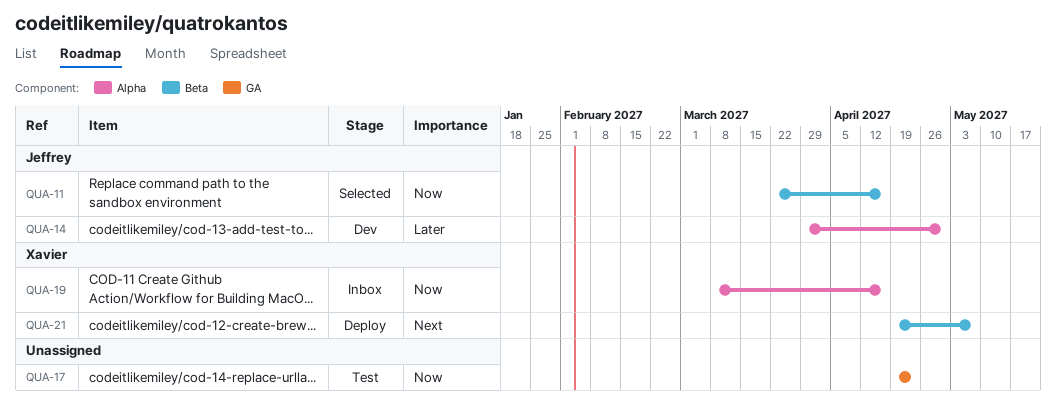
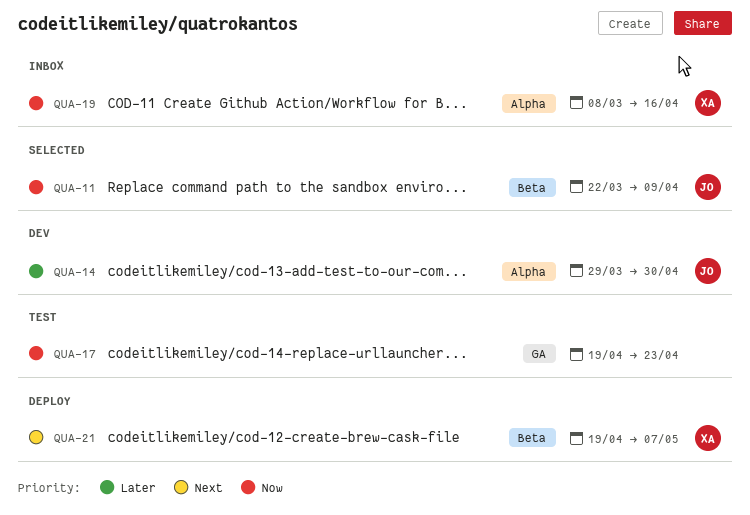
QUA-11, due: Apr 16 -> Apr 9

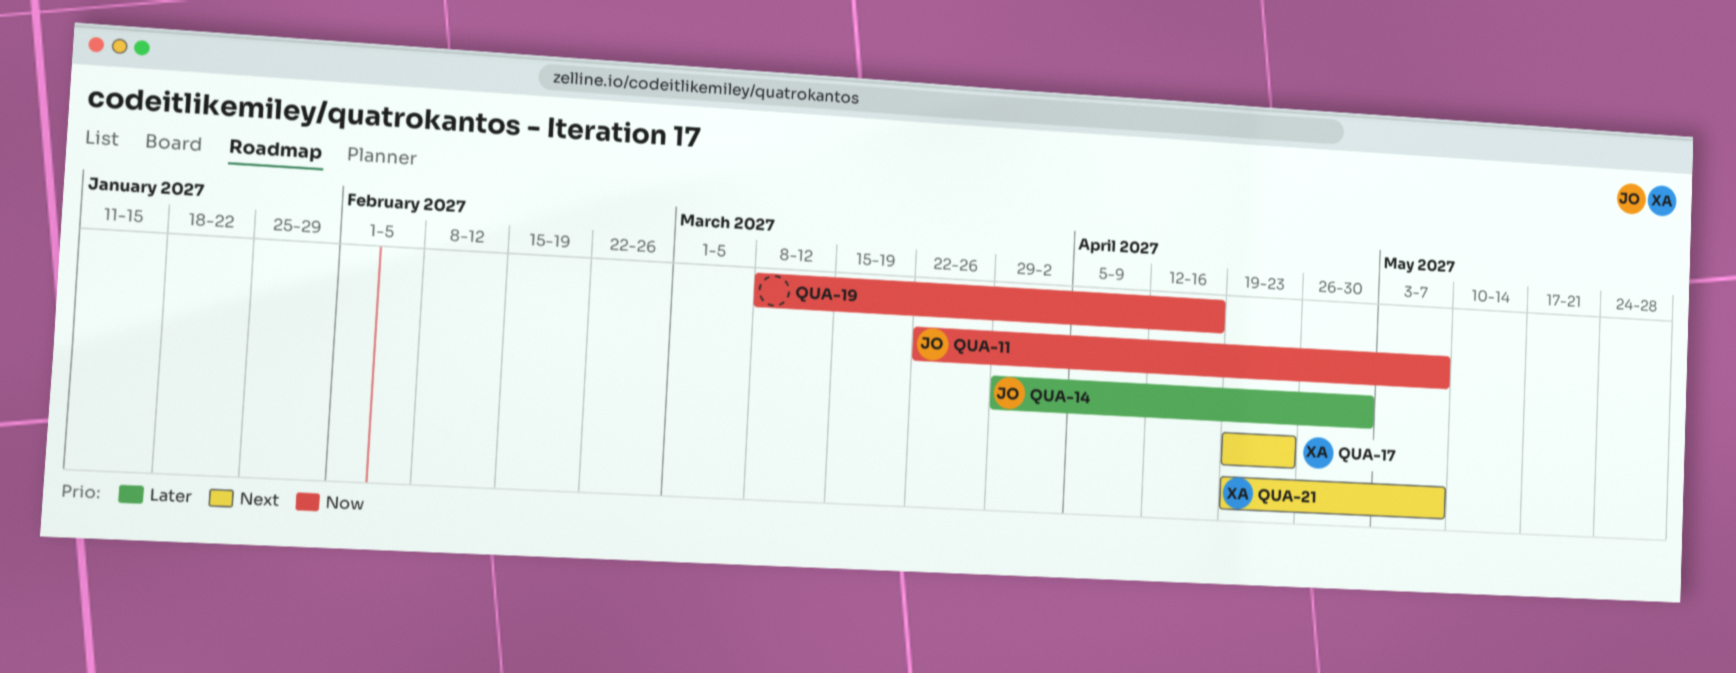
QUA-11, due: Apr 9 -> May 7
QUA-17, owner: none -> XA
QUA-17, priority: Now -> Next
QUA-19, owner: XA -> none

